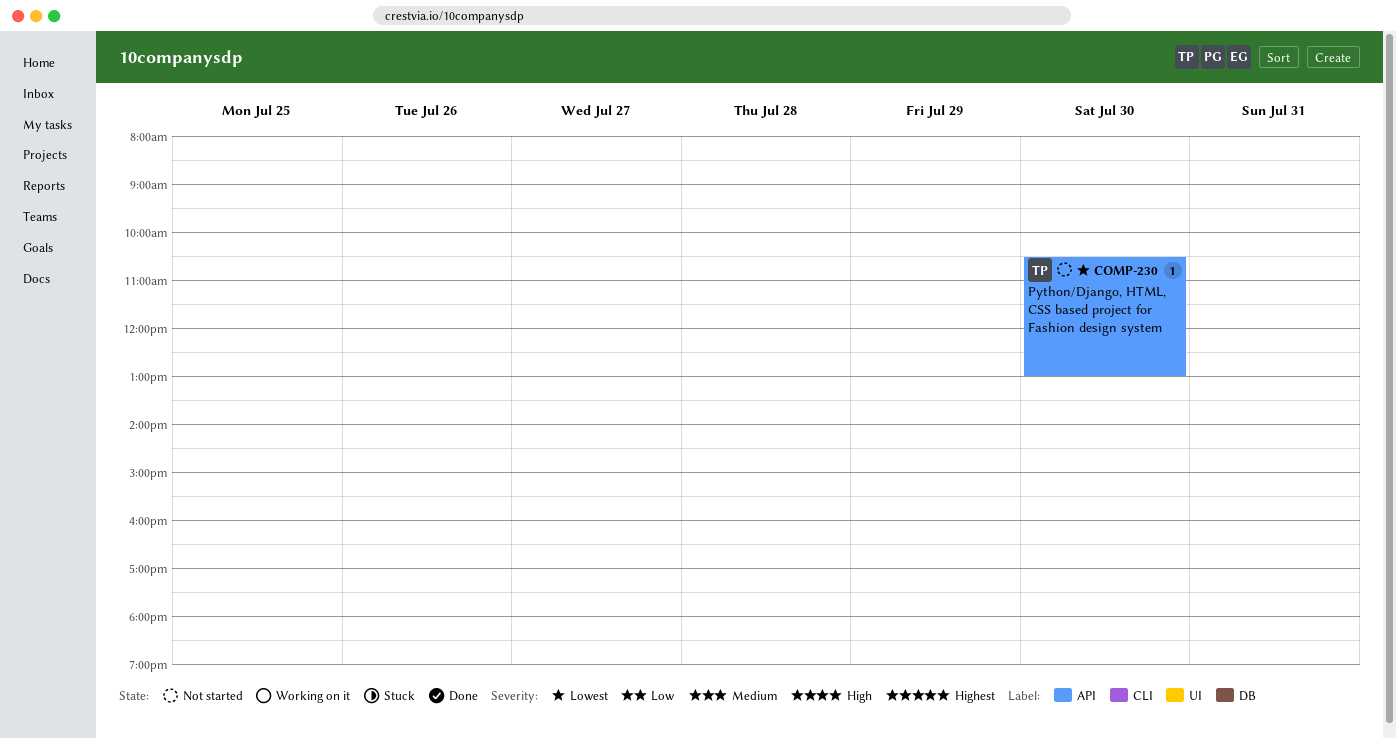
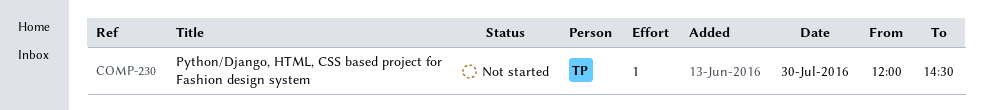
COMP-230, begins: 10:30 -> 12:00
COMP-230, ends: 13:00 -> 14:30

